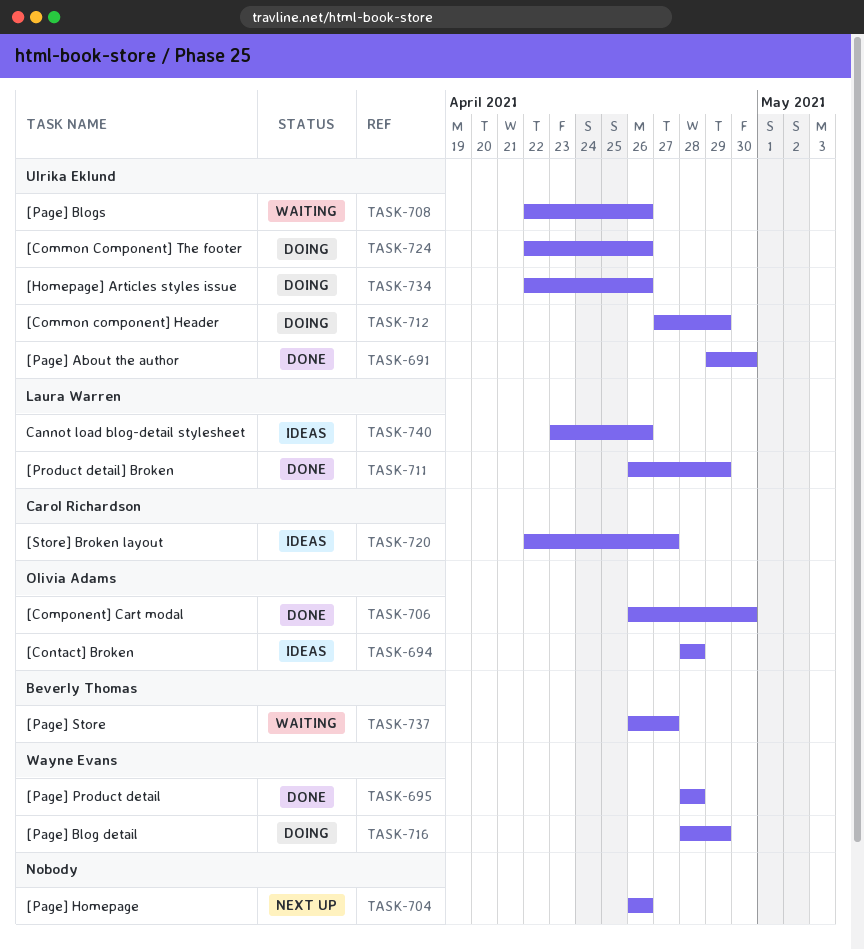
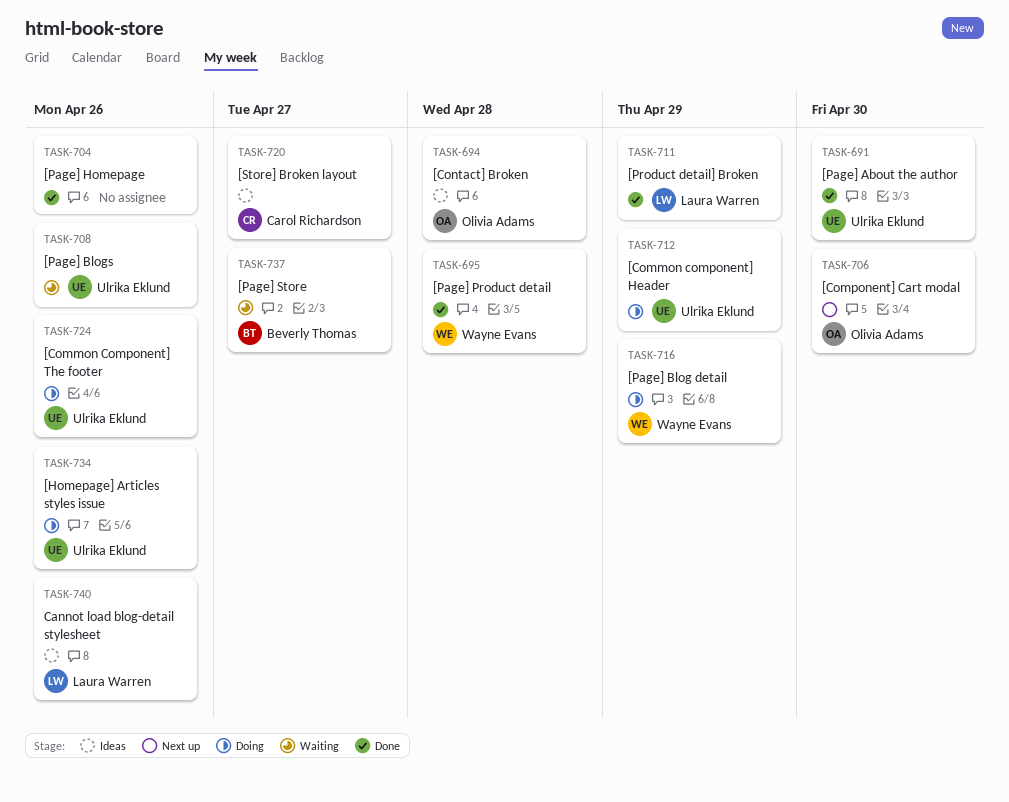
TASK-704, status: Next up -> Done
TASK-706, status: Done -> Next up

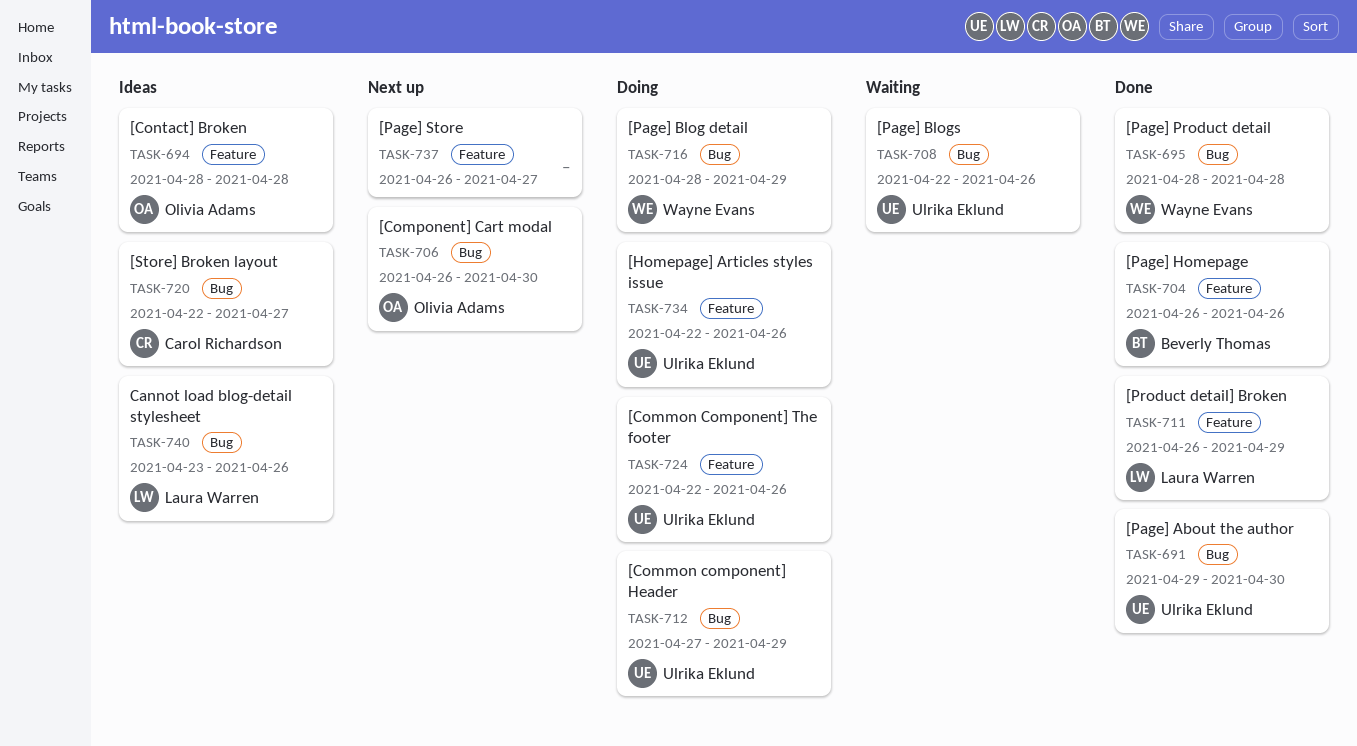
TASK-704, owner: none -> Beverly Thomas
TASK-737, status: Waiting -> Next up
TASK-737, owner: Beverly Thomas -> none

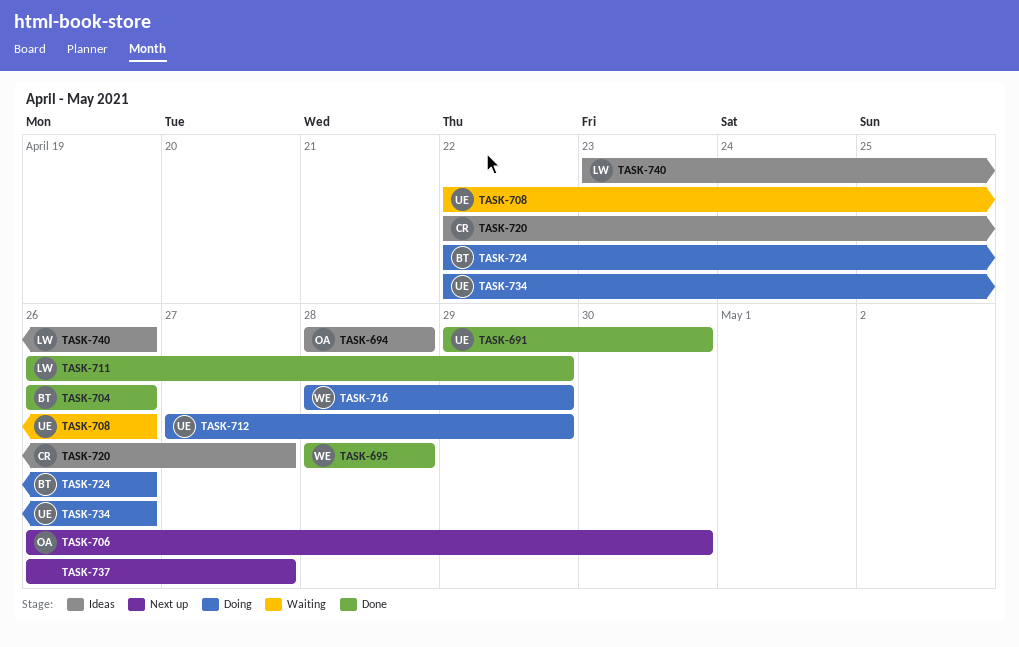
TASK-724, owner: Ulrika Eklund -> Beverly Thomas

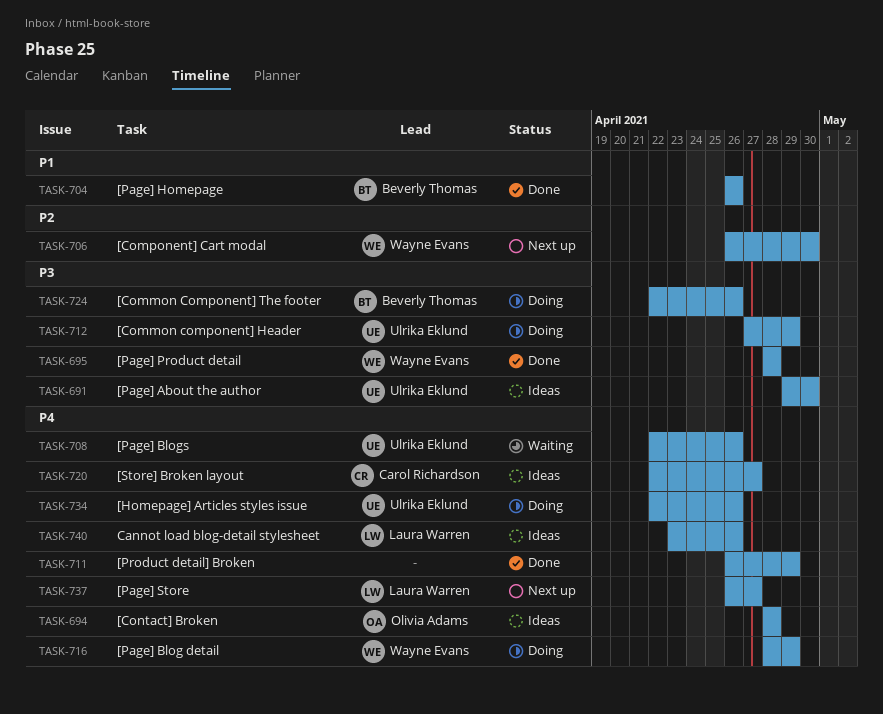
TASK-691, status: Done -> Ideas
TASK-706, owner: Olivia Adams -> Wayne Evans
TASK-711, owner: Laura Warren -> none
TASK-737, owner: none -> Laura Warren

